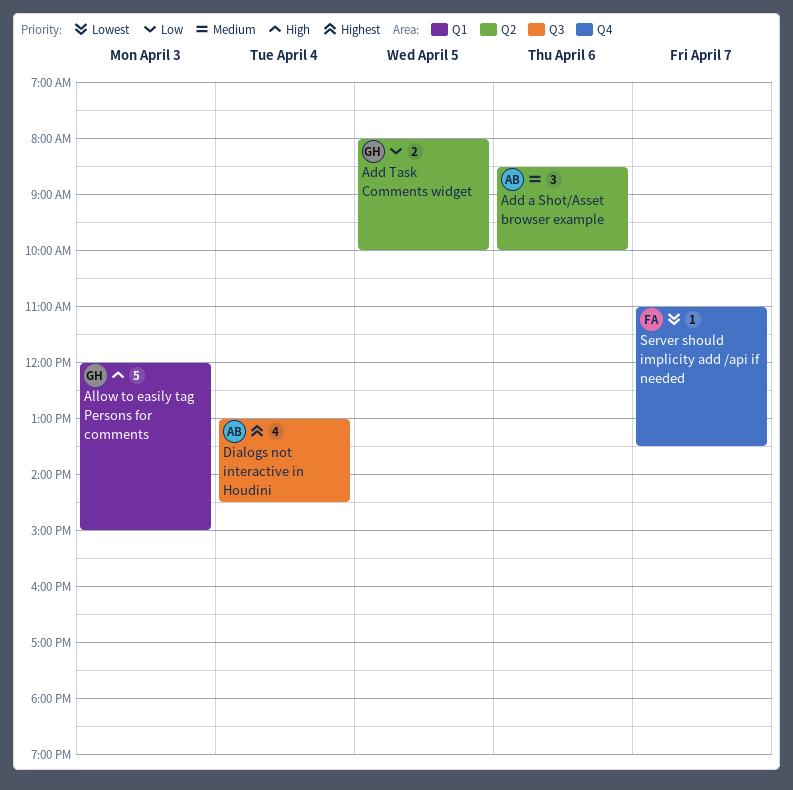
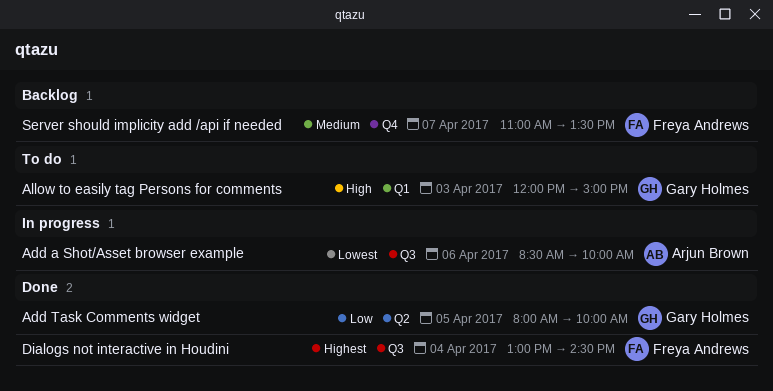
Add a Shot/Asset browser example, priority: Medium -> Lowest
Add a Shot/Asset browser example, label: Q2 -> Q3
Dialogs not interactive in Houdini, owner: Arjun Brown -> Freya Andrews
Server should implicity add /api if needed, priority: Lowest -> Medium

